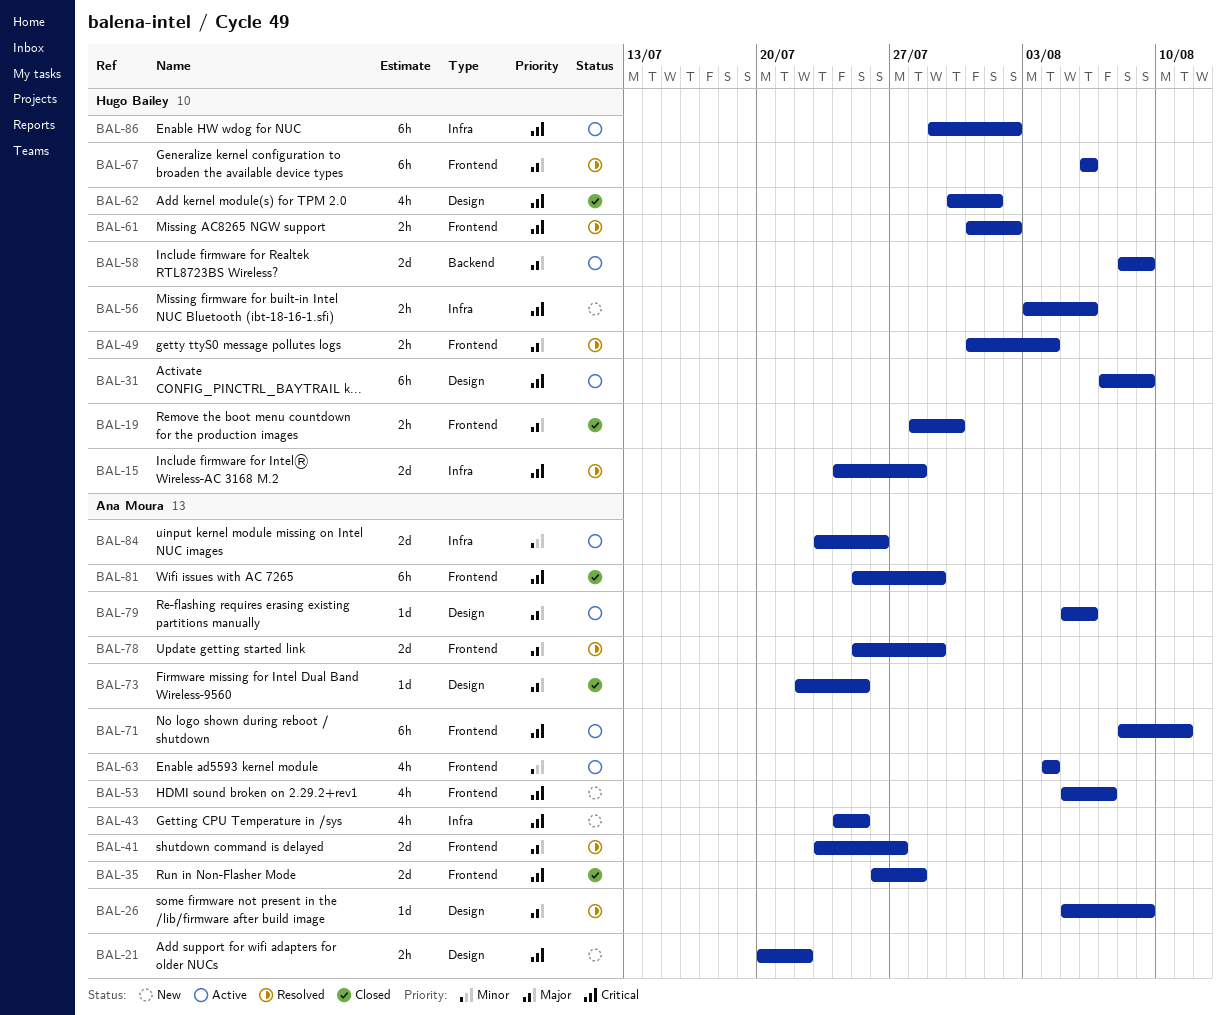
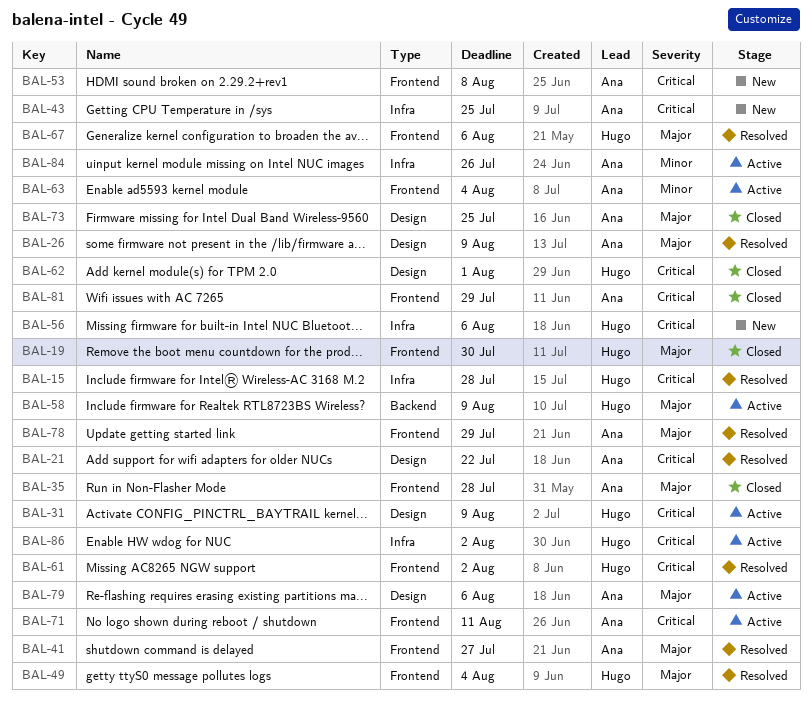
BAL-21, status: New -> Resolved
BAL-35, priority: Critical -> Major
BAL-53, due: Aug 7 -> Aug 8

